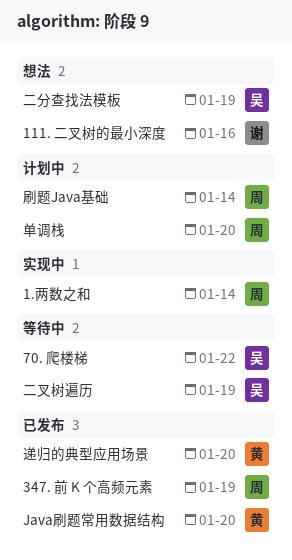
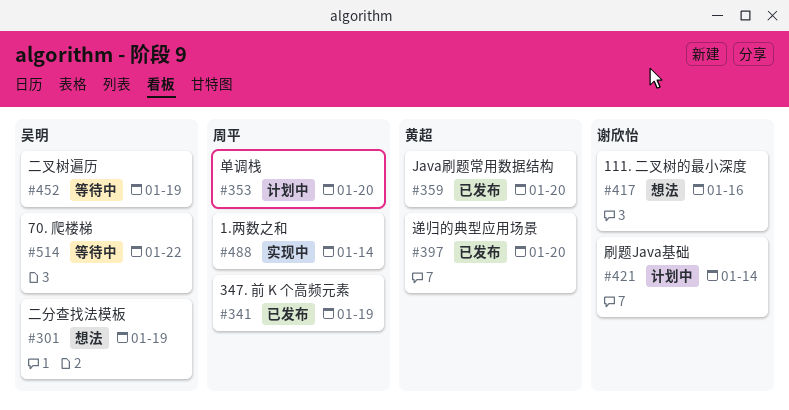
刷题Java基础, owner: 周平 -> 谢欣怡

